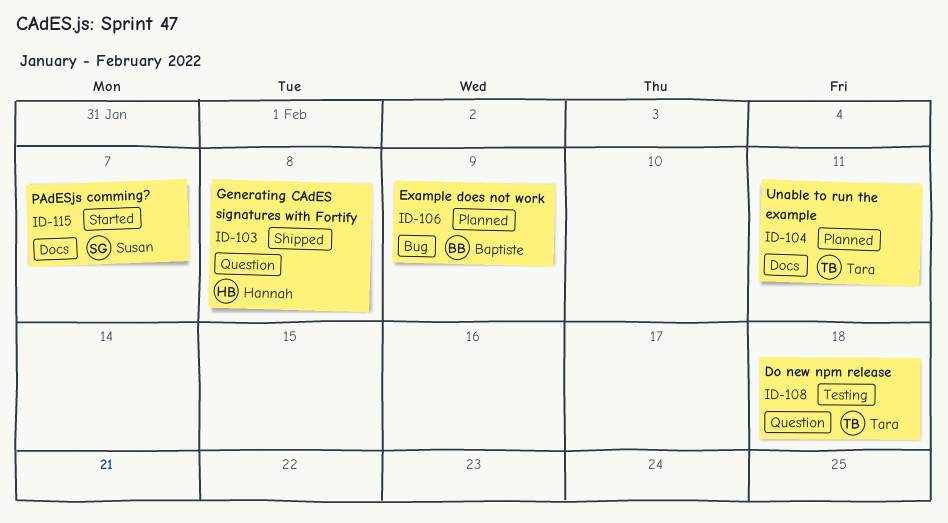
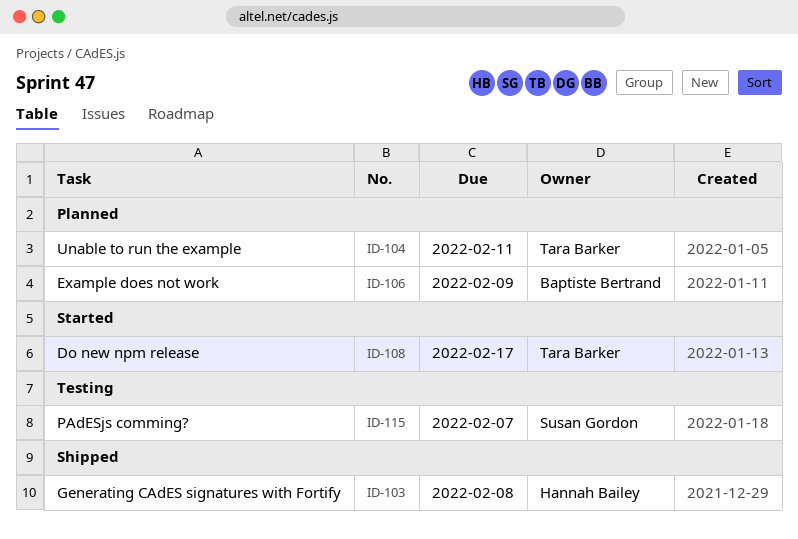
ID-108, status: Testing -> Started
ID-108, due: Feb 18 -> Feb 17
ID-115, status: Started -> Testing

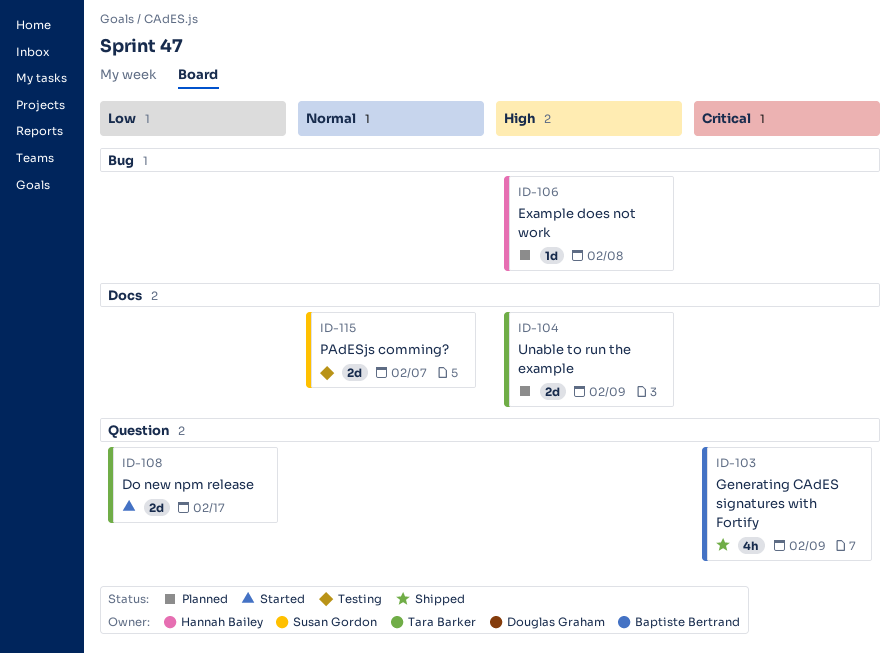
ID-103, owner: Hannah Bailey -> Baptiste Bertrand
ID-103, due: Feb 8 -> Feb 9
ID-104, due: Feb 11 -> Feb 9
ID-106, owner: Baptiste Bertrand -> Hannah Bailey
ID-106, due: Feb 9 -> Feb 8

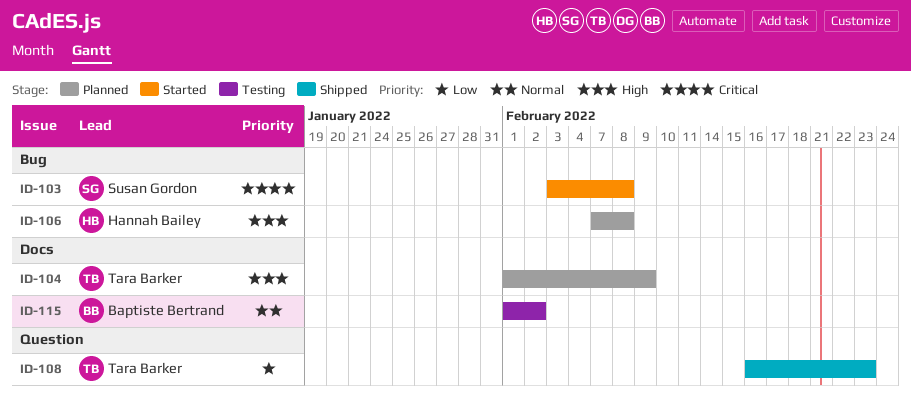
ID-103, status: Shipped -> Started
ID-103, owner: Baptiste Bertrand -> Susan Gordon
ID-103, label: Question -> Bug
ID-103, due: Feb 9 -> Feb 8
ID-108, status: Started -> Shipped
ID-108, due: Feb 17 -> Feb 23
ID-115, owner: Susan Gordon -> Baptiste Bertrand
ID-115, due: Feb 7 -> Feb 2

